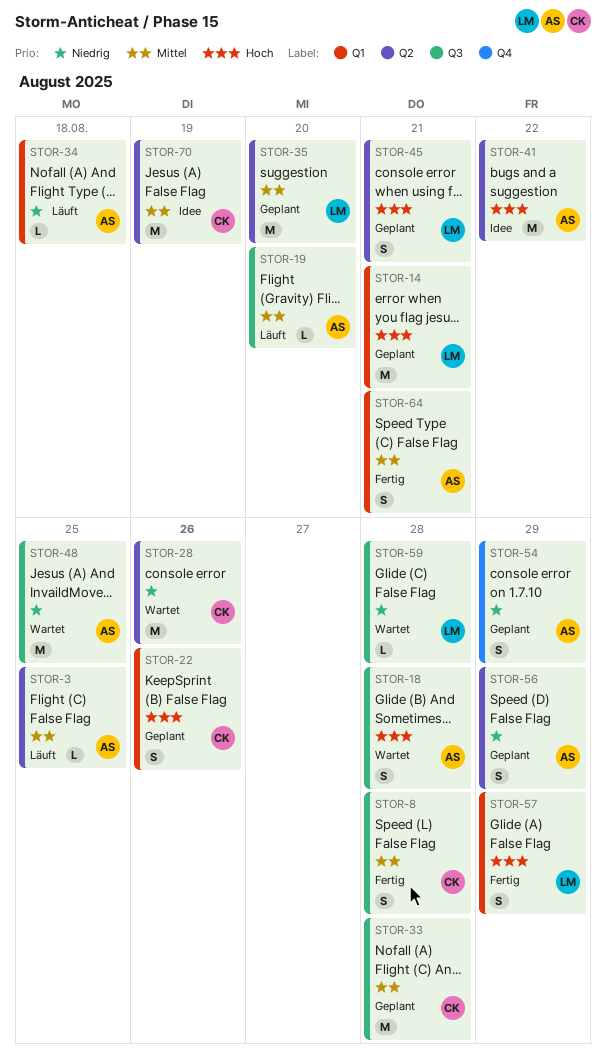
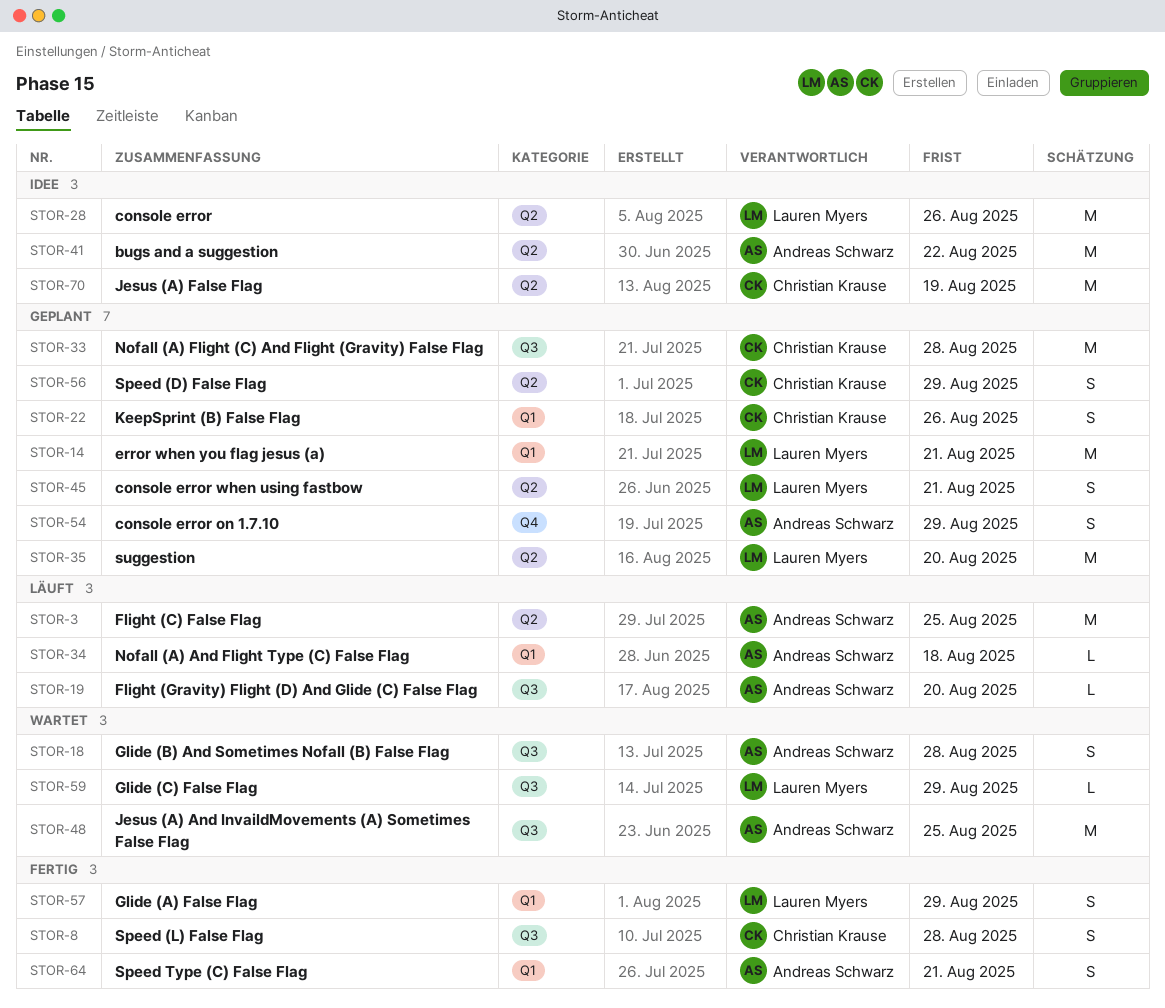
STOR-3, estimate: L -> M
STOR-28, status: Wartet -> Idee
STOR-28, owner: Christian Krause -> Lauren Myers
STOR-56, owner: Andreas Schwarz -> Christian Krause
STOR-59, due: Aug 28 -> Aug 29

